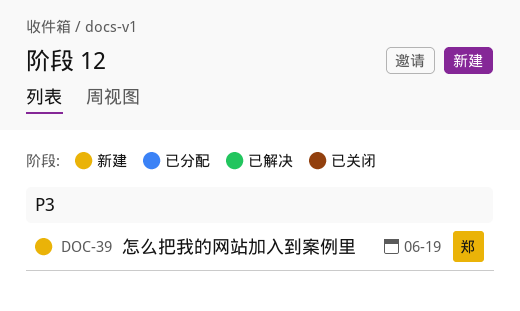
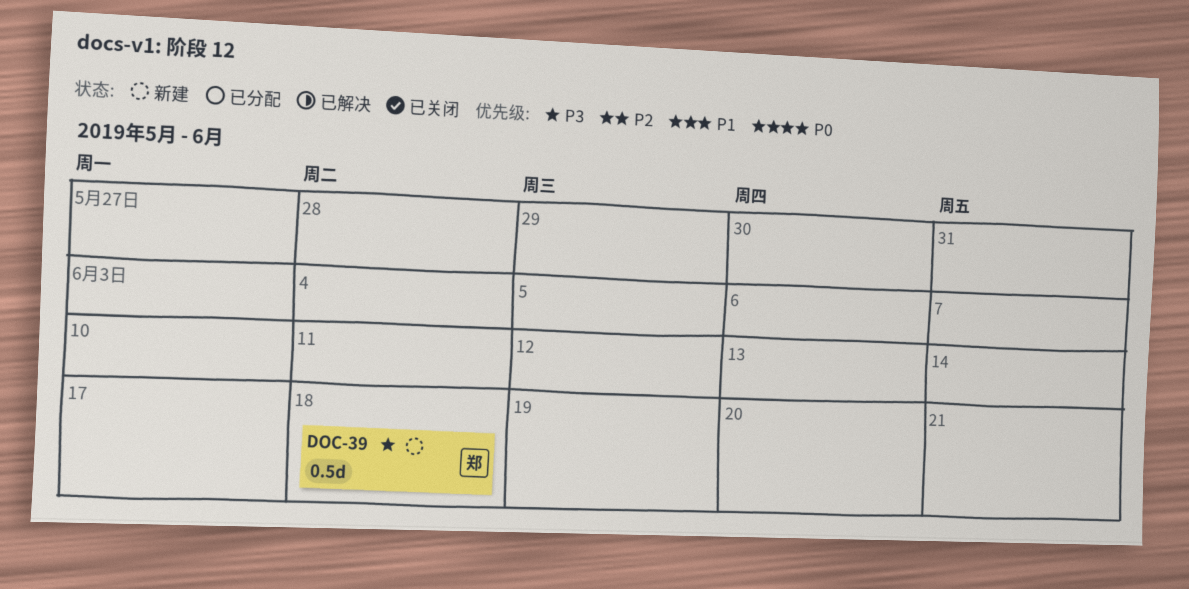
DOC-39, due: Jun 19 -> Jun 18

